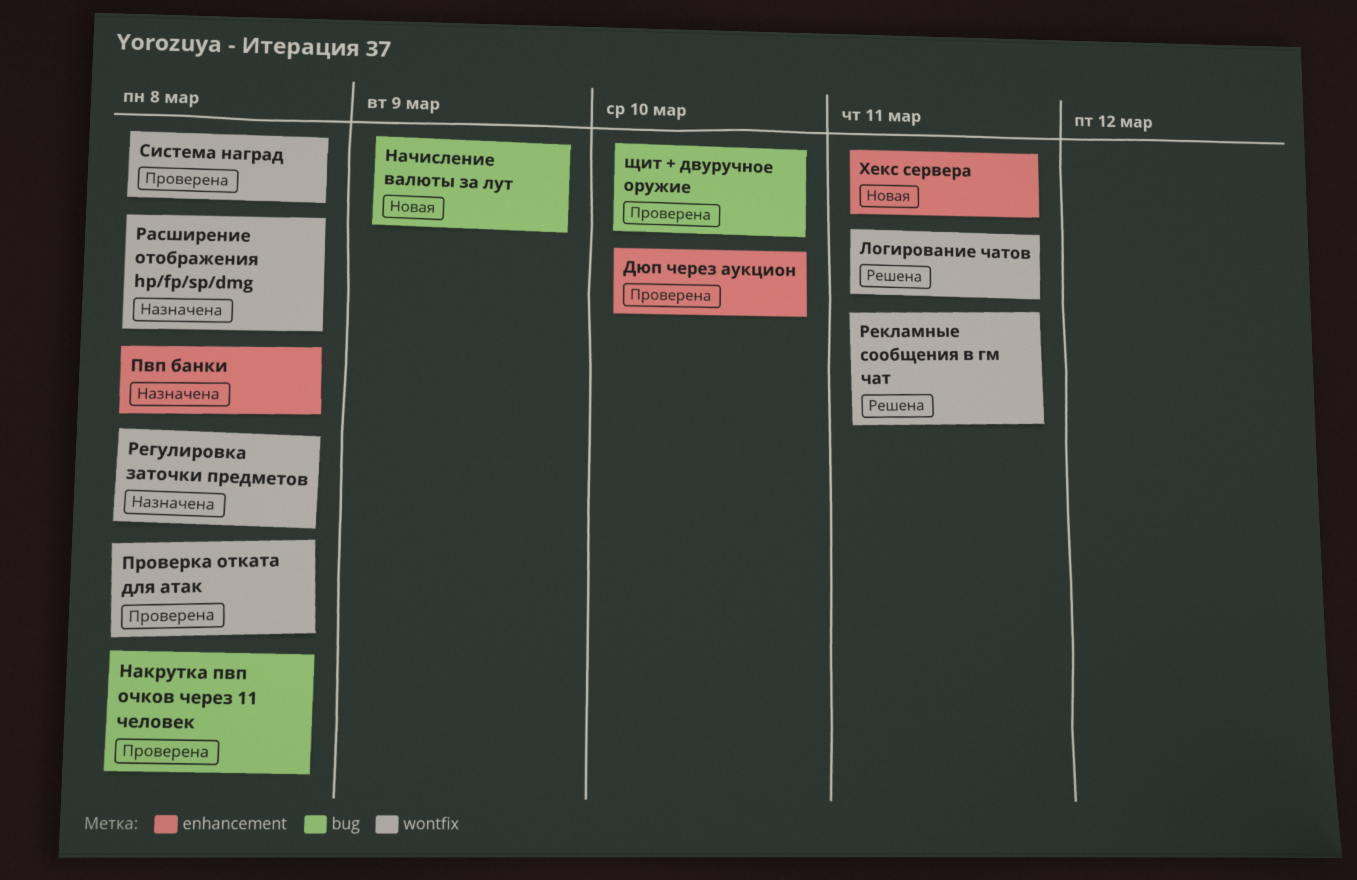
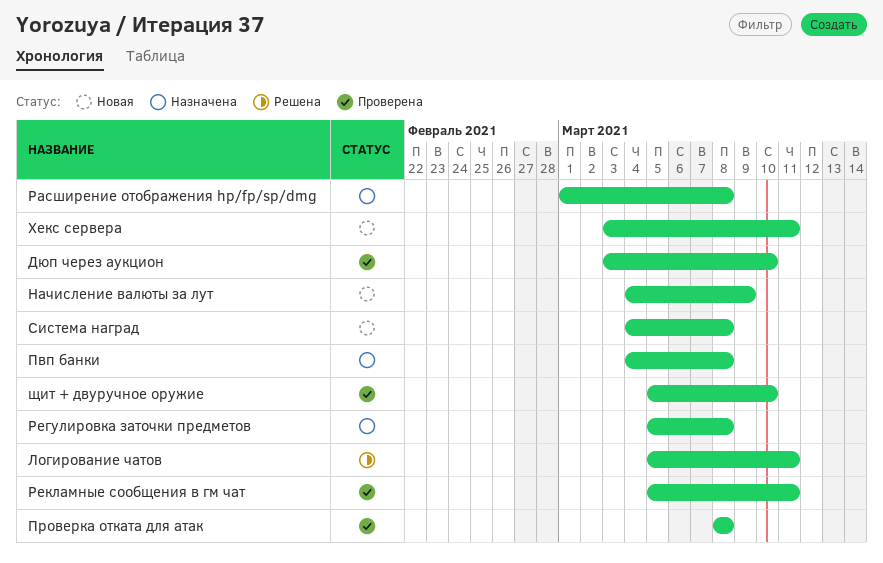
Накрутка пвп очков через 11 человек: present -> none
Рекламные сообщения в гм чат, status: Решена -> Проверена
Система наград, status: Проверена -> Новая

